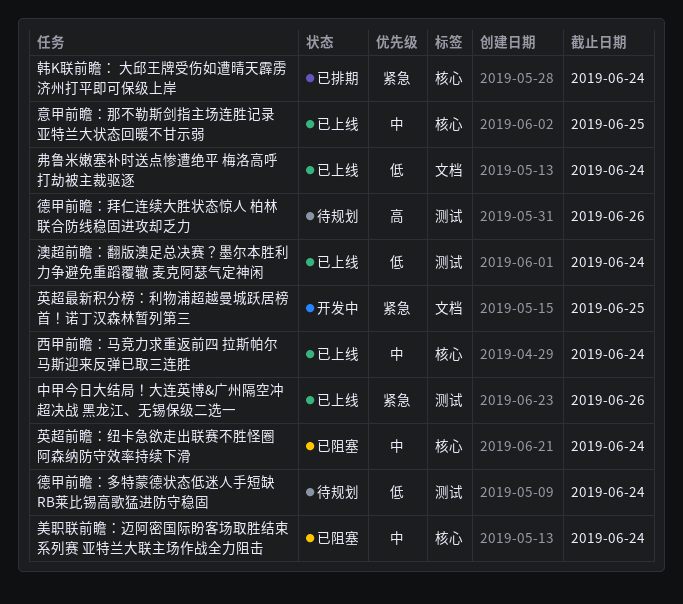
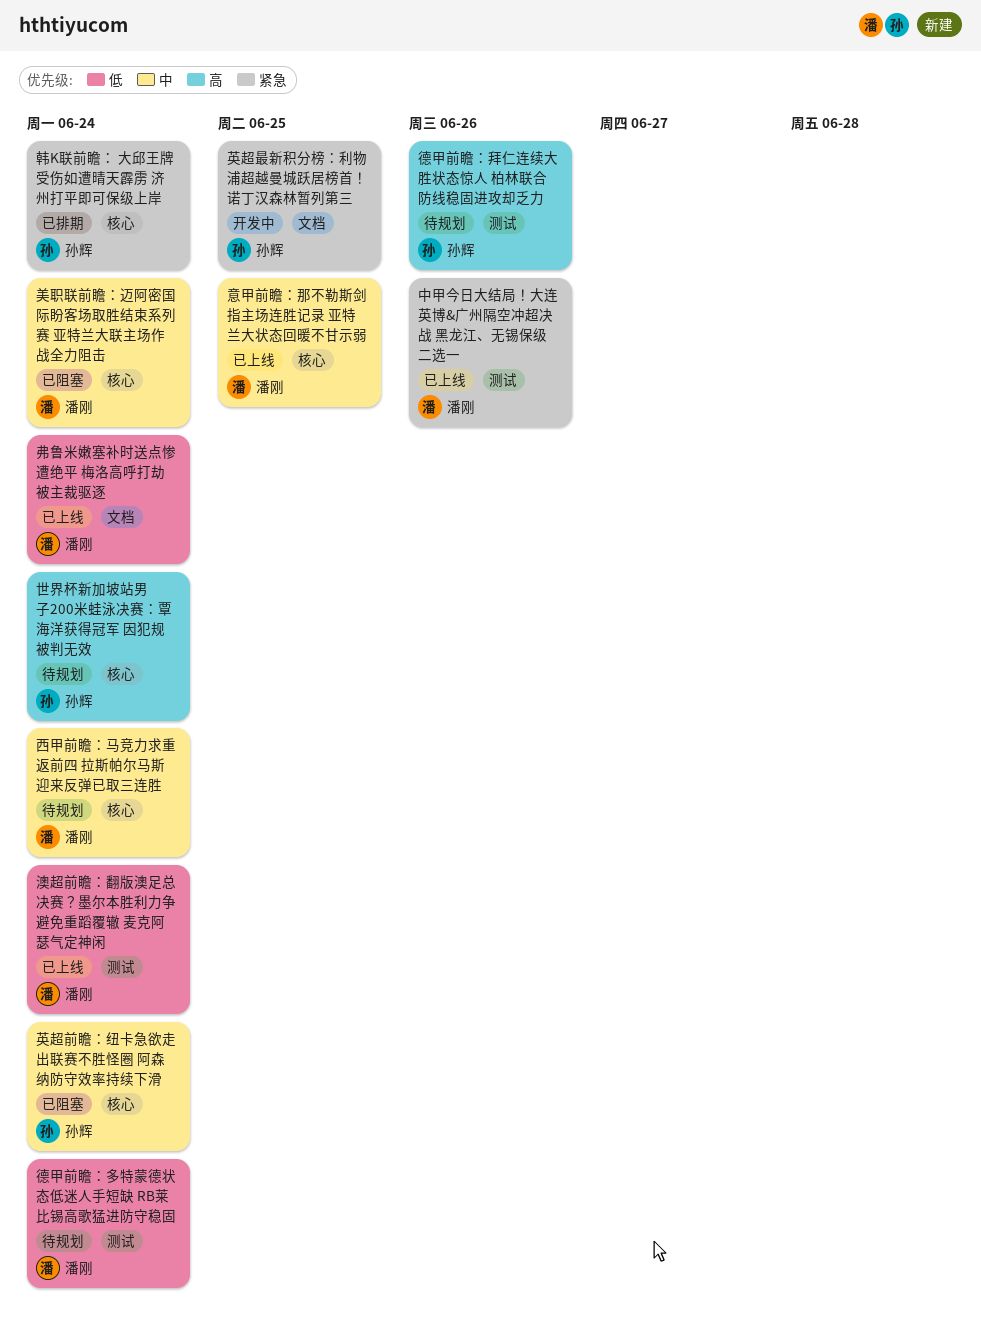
世界杯新加坡站男子200米蛙泳决赛：覃海洋获得冠军 因犯规被判无效: none -> present
西甲前瞻：马竞力求重返前四 拉斯帕尔马斯迎来反弹已取三连胜, status: 已上线 -> 待规划

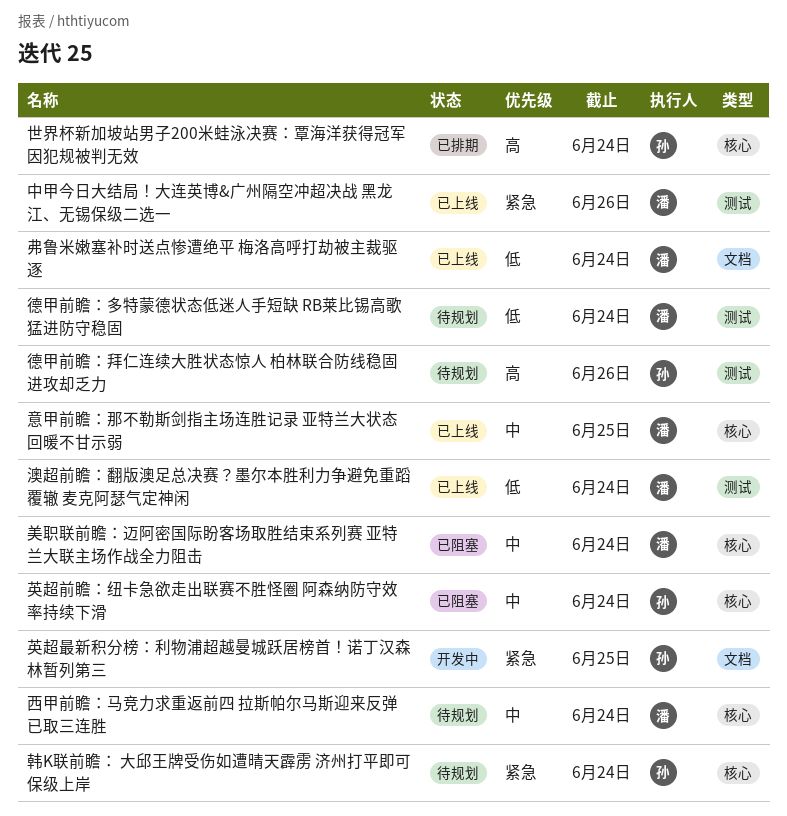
世界杯新加坡站男子200米蛙泳决赛：覃海洋获得冠军 因犯规被判无效, status: 待规划 -> 已排期
韩K联前瞻： 大邱王牌受伤如遭晴天霹雳 济州打平即可保级上岸, status: 已排期 -> 待规划

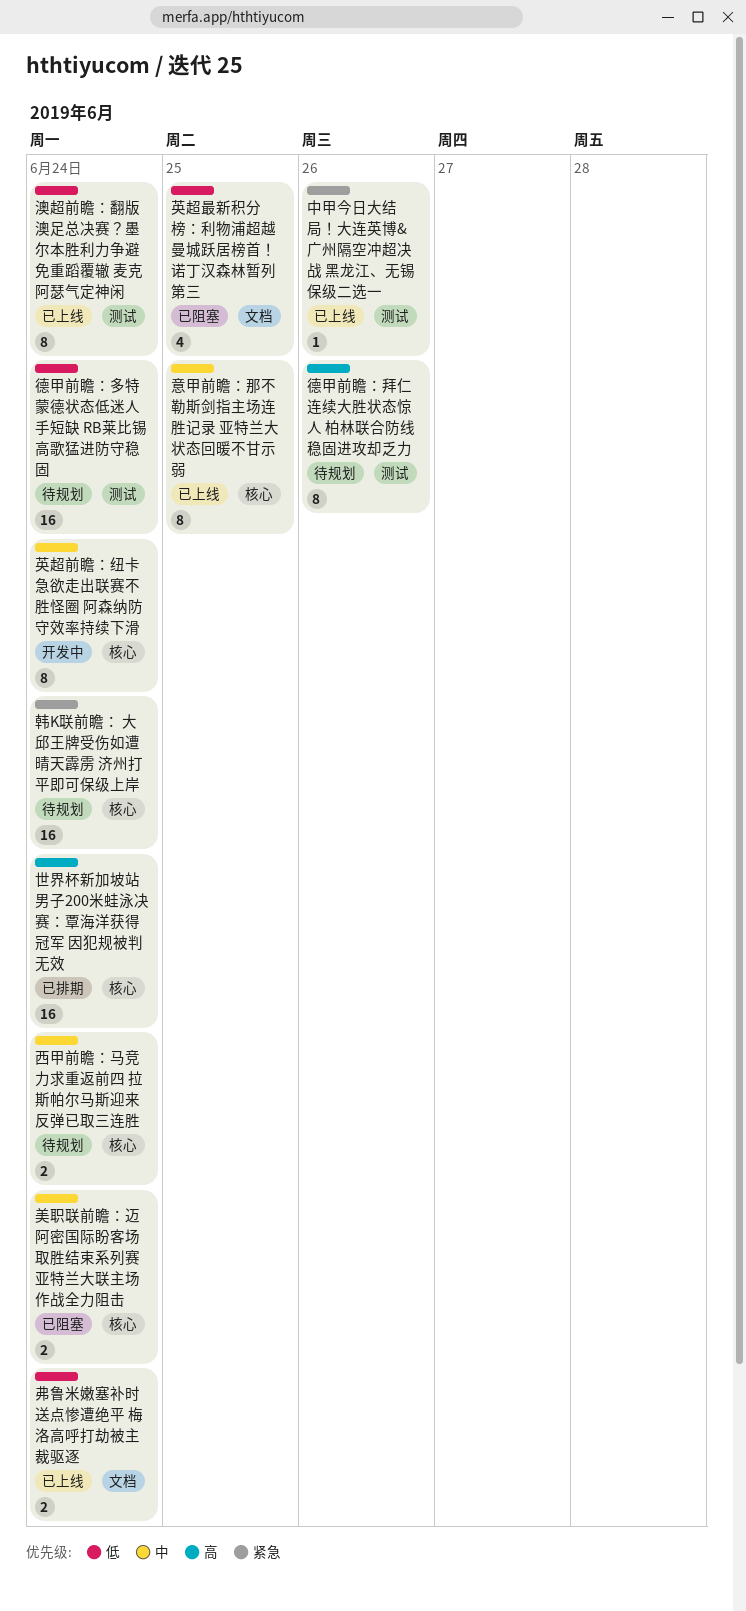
英超前瞻：纽卡急欲走出联赛不胜怪圈 阿森纳防守效率持续下滑, status: 已阻塞 -> 开发中
英超最新积分榜：利物浦超越曼城跃居榜首！诺丁汉森林暂列第三, status: 开发中 -> 已阻塞
英超最新积分榜：利物浦超越曼城跃居榜首！诺丁汉森林暂列第三, priority: 紧急 -> 低

